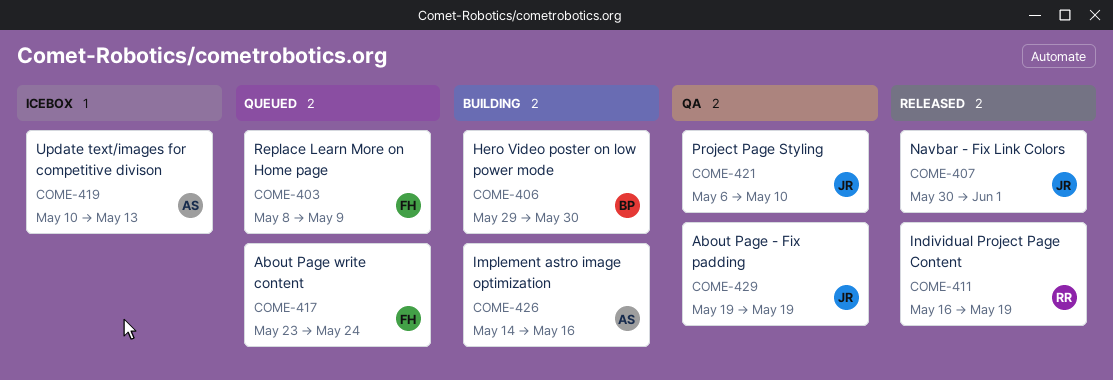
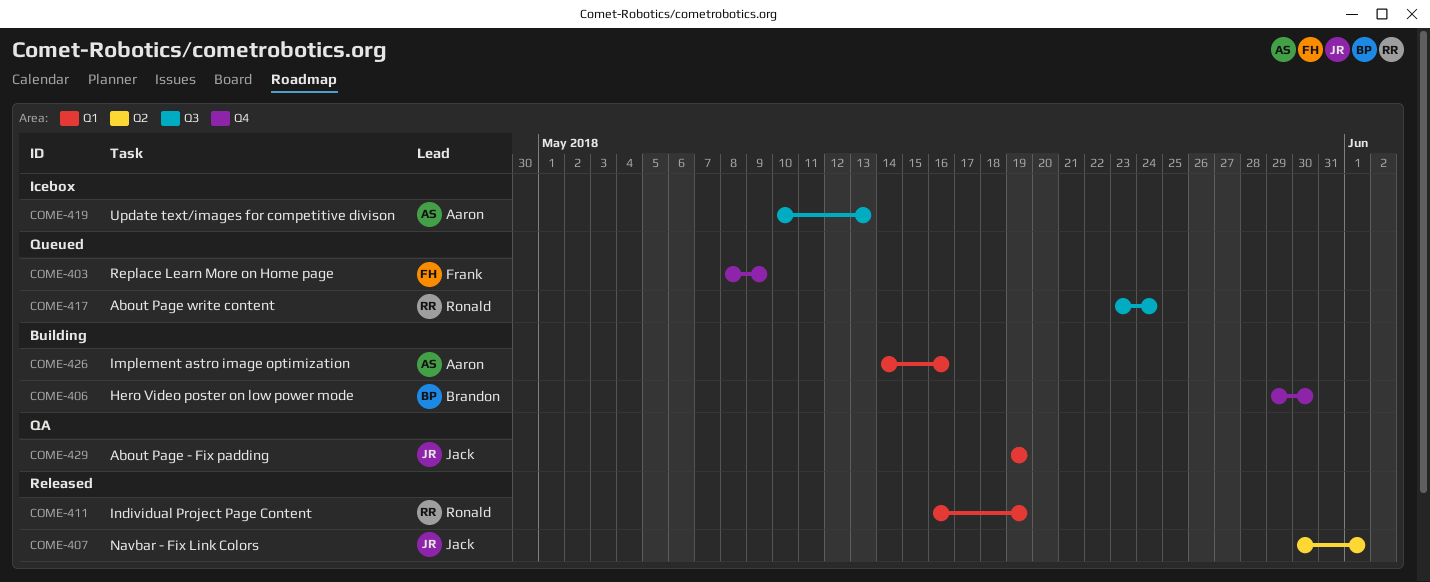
COME-417, owner: Frank -> Ronald
COME-421: present -> none

